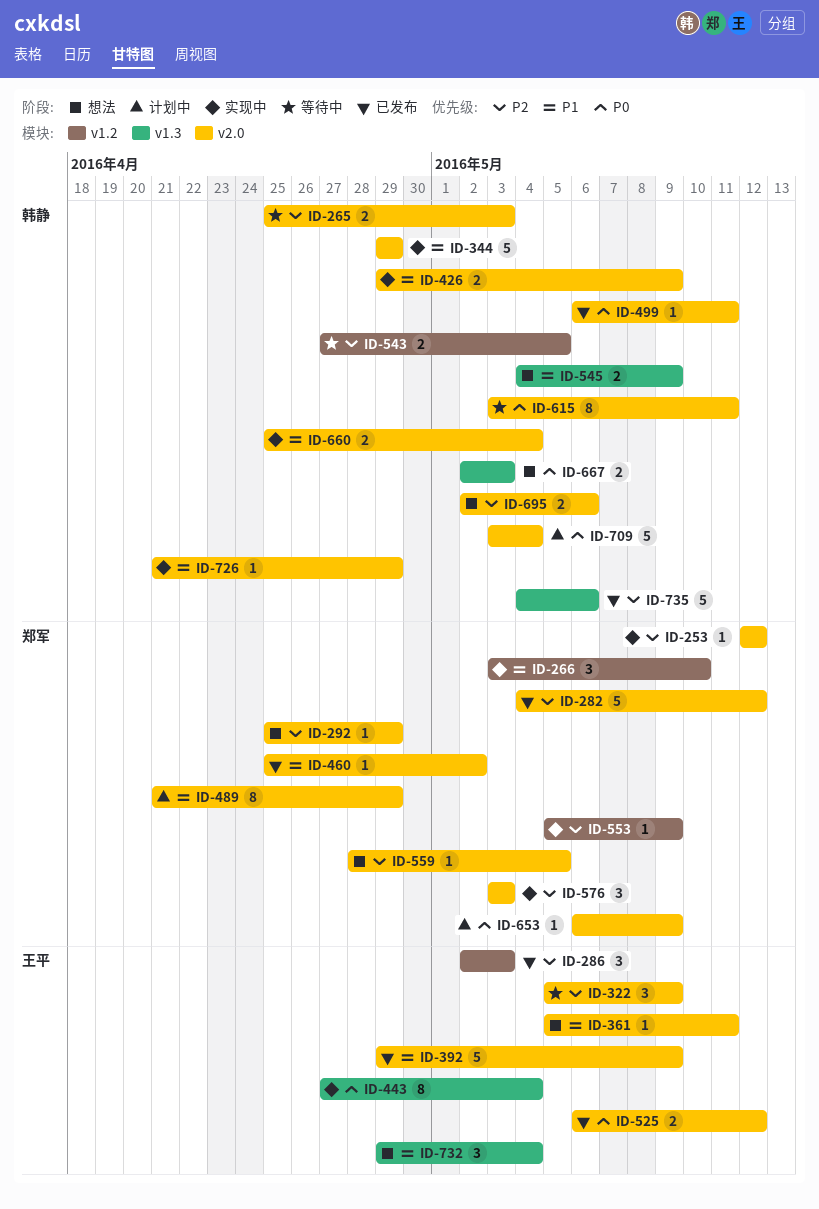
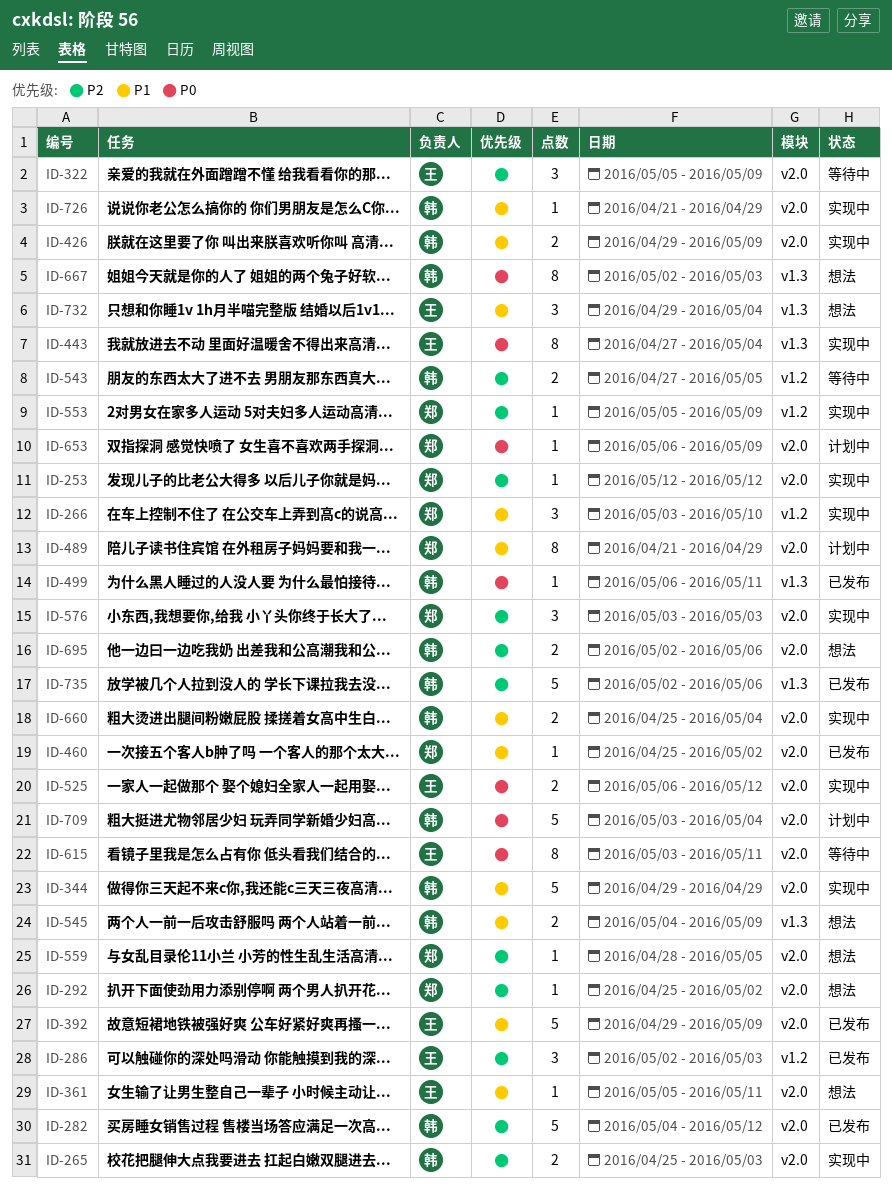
ID-265, status: 等待中 -> 实现中
ID-282, owner: 郑军 -> 韩静
ID-292, due: Apr 29 -> May 2
ID-499, label: v2.0 -> v1.3
ID-525, status: 已发布 -> 实现中
ID-615, owner: 韩静 -> 王平
ID-667, estimate: 2 -> 8
ID-735, start: May 4 -> May 2

